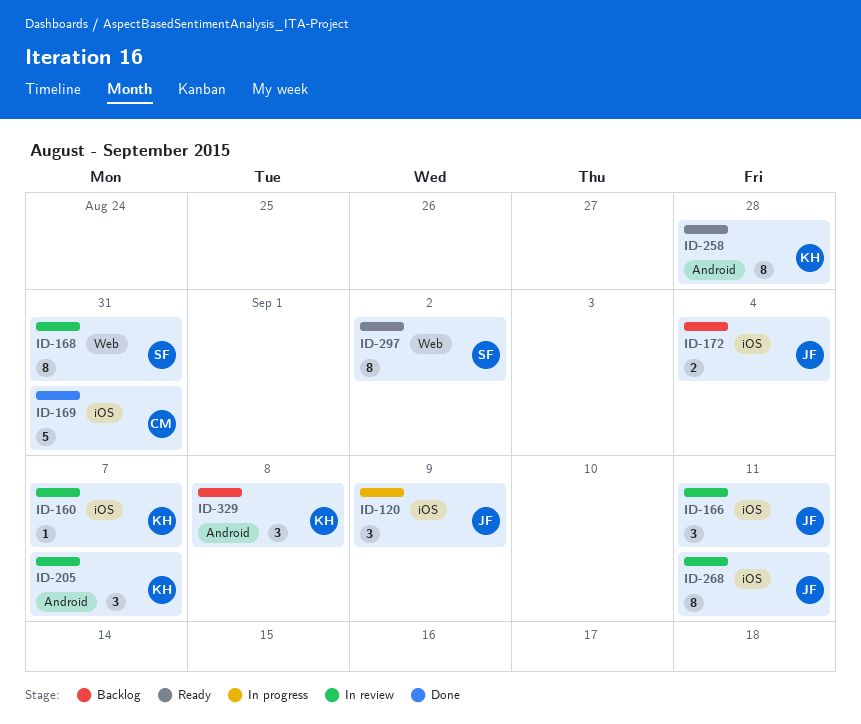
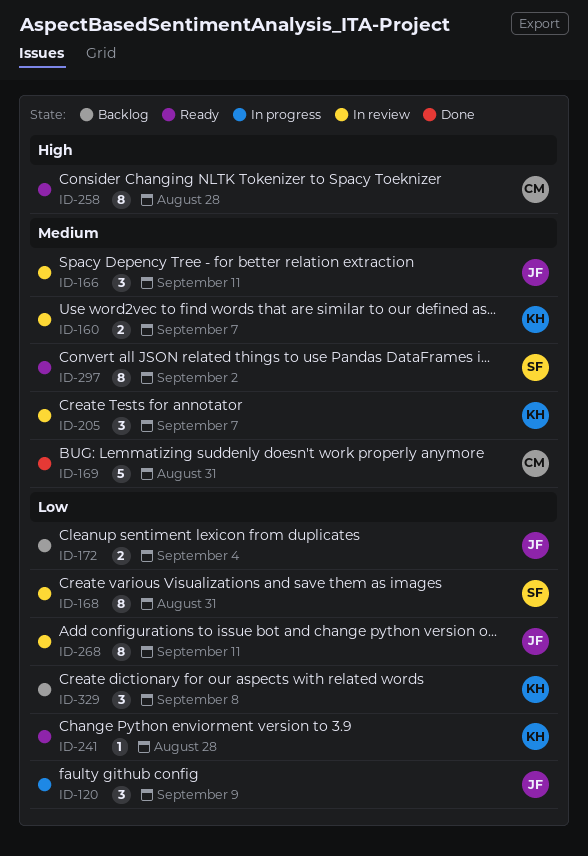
ID-160, estimate: 1 -> 2
ID-241: none -> present
ID-258, owner: KH -> CM

